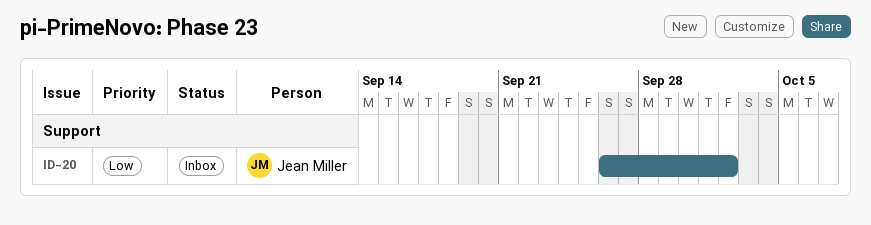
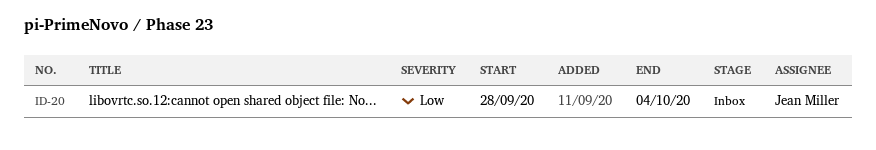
ID-20, start: Sep 26 -> Sep 28
ID-20, due: Oct 2 -> Oct 4

